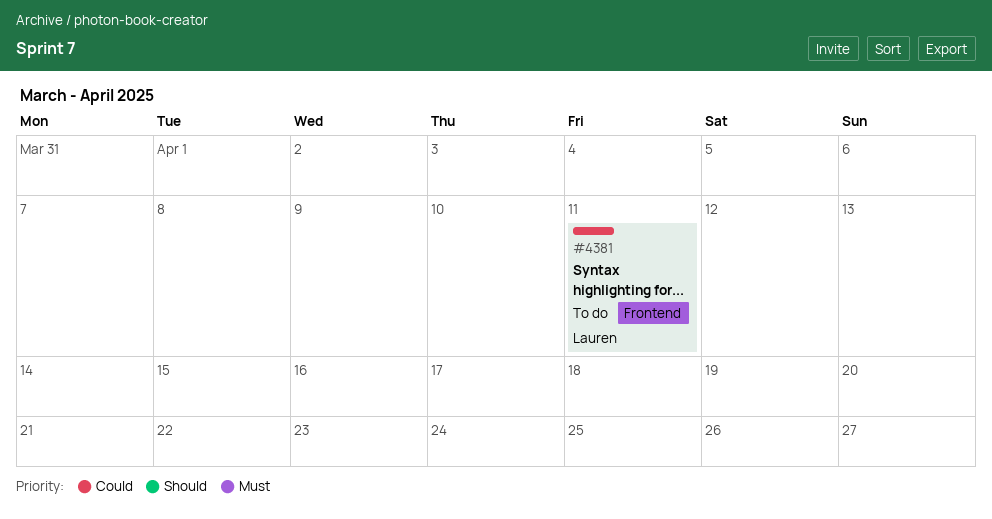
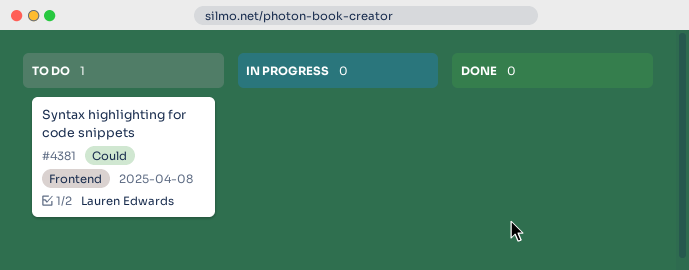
#4381, due: Apr 11 -> Apr 8

